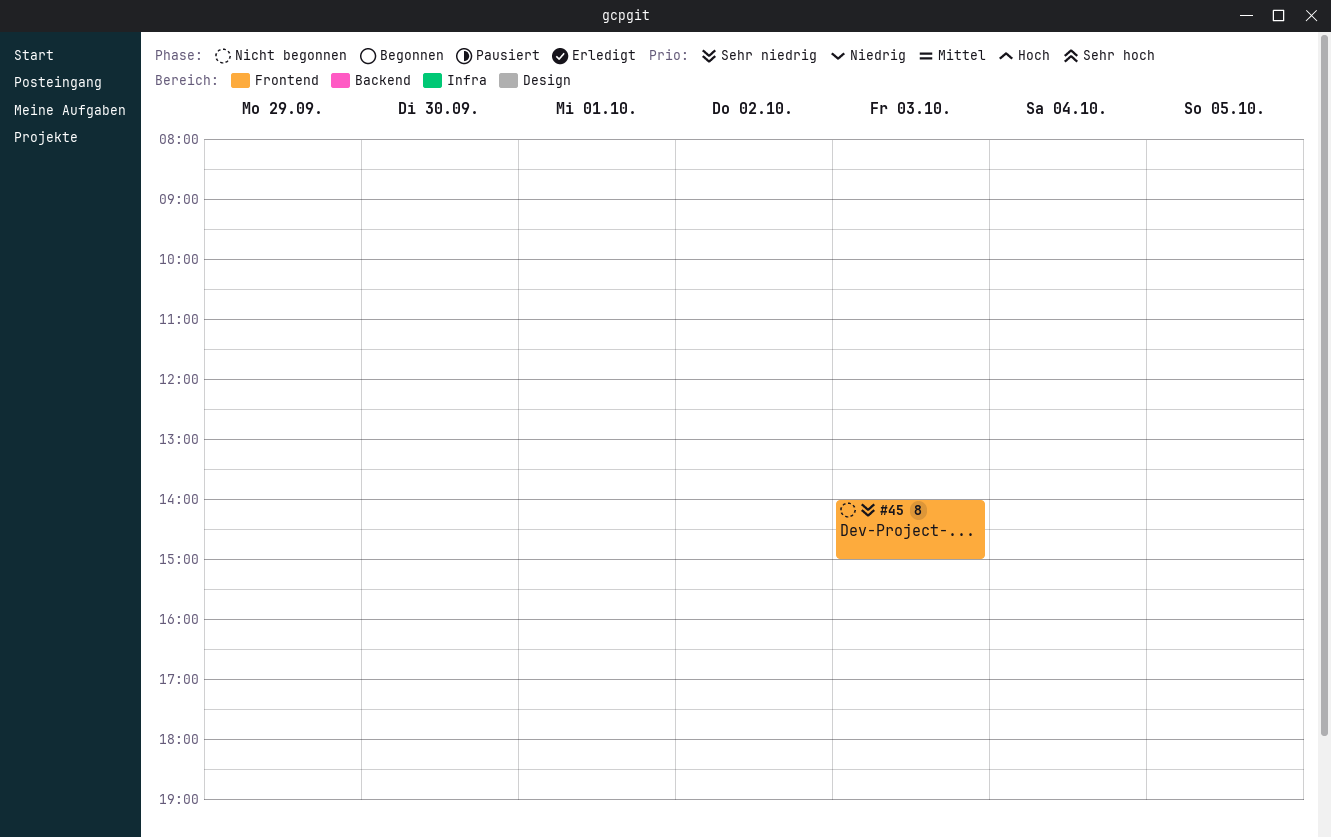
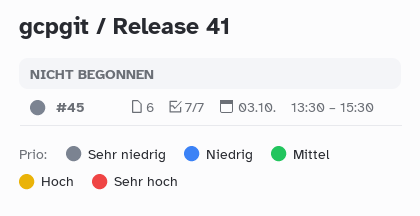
#45, begins: 14:00 -> 13:30
#45, ends: 15:00 -> 15:30

